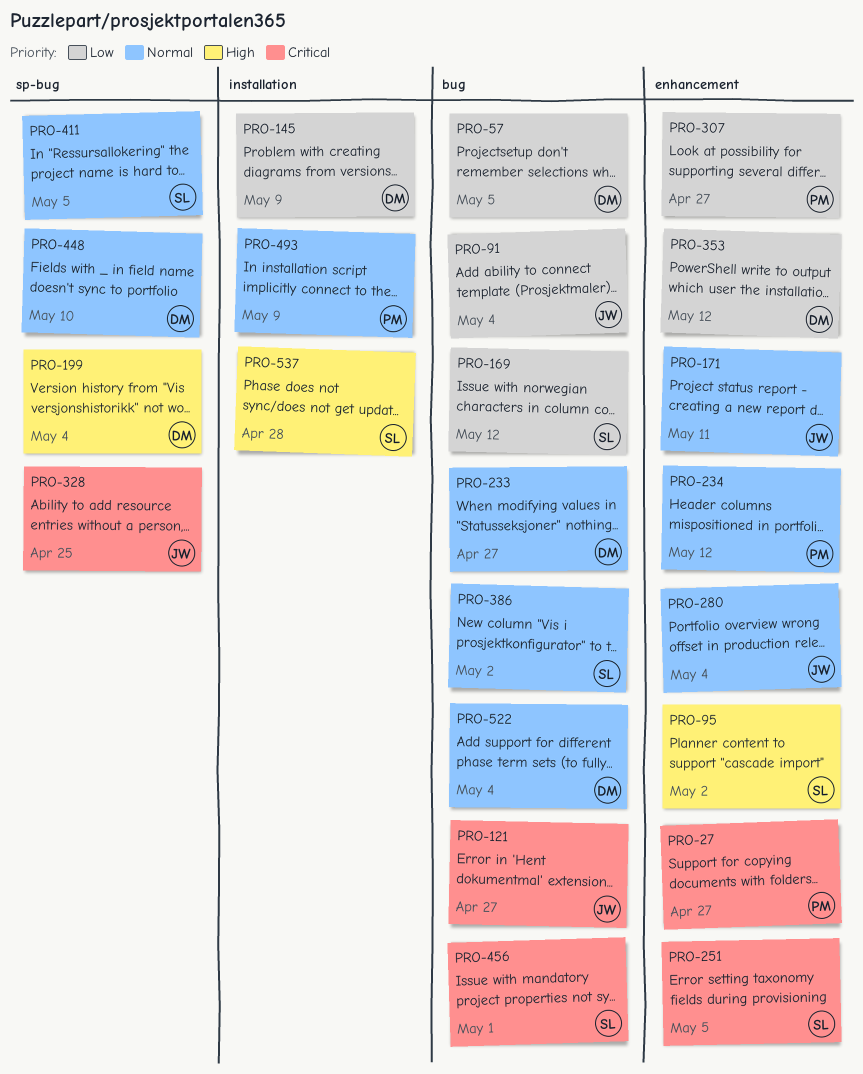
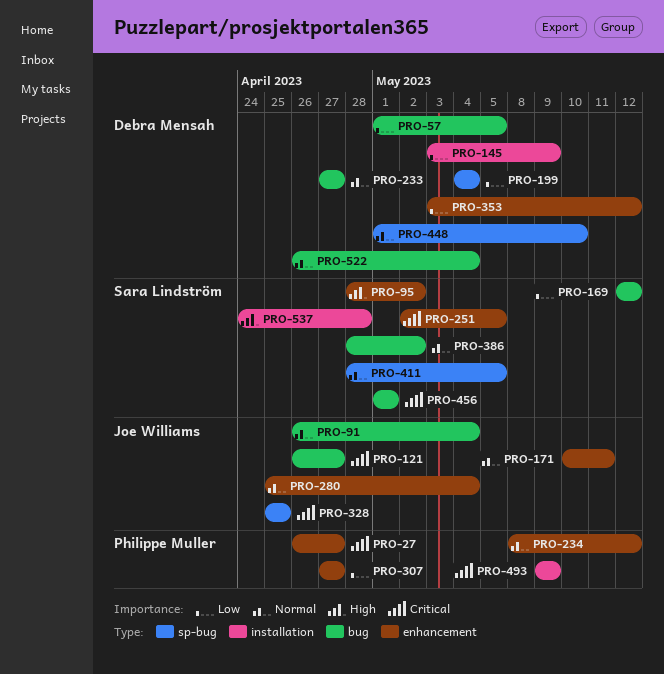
PRO-91, priority: Low -> Normal
PRO-199, priority: High -> Low
PRO-493, priority: Normal -> Critical

